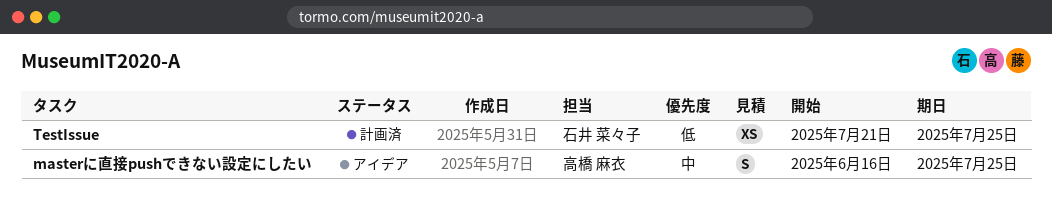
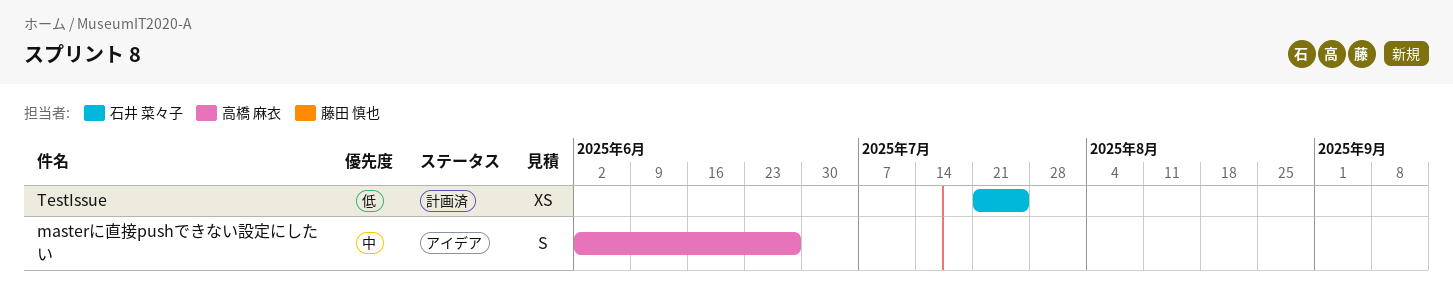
masterに直接pushできない設定にしたい, start: Jun 16 -> Jun 2
masterに直接pushできない設定にしたい, due: Jul 25 -> Jun 27

